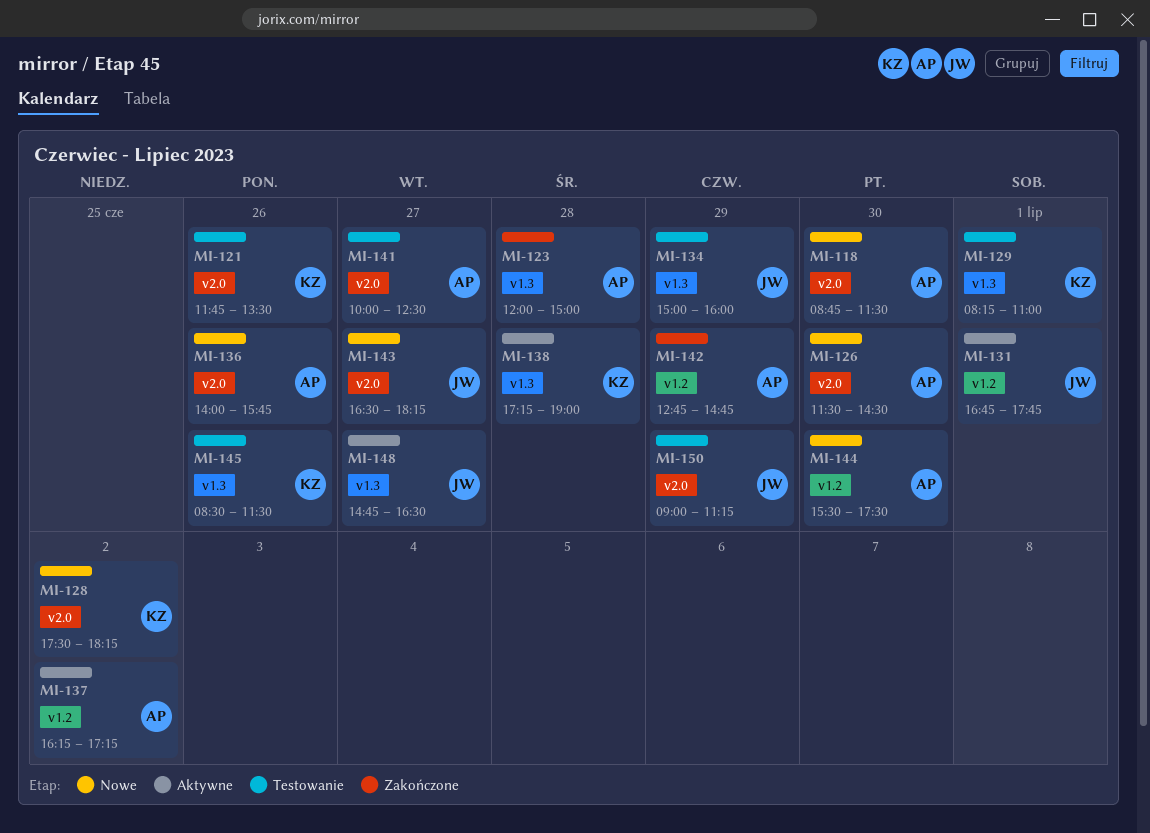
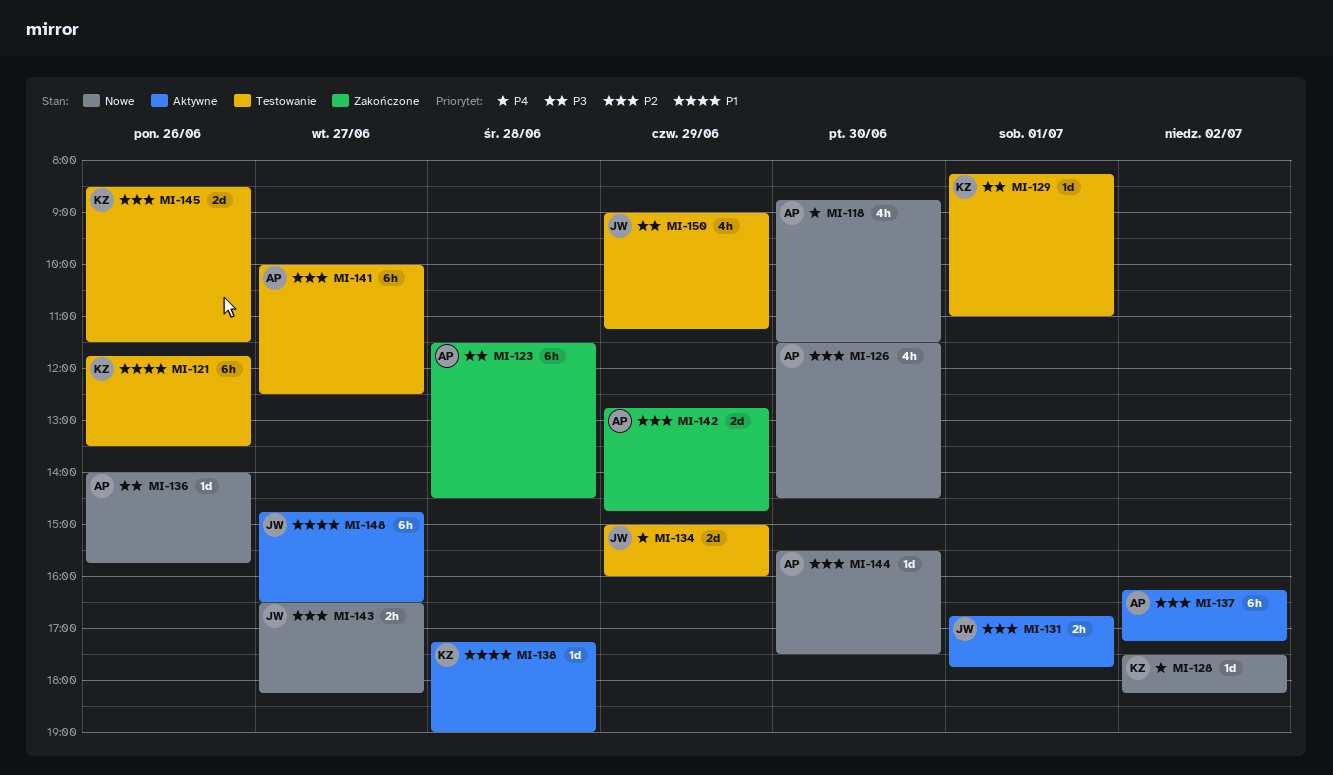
MI-123, begins: 12:00 -> 11:30
MI-123, ends: 15:00 -> 14:30

